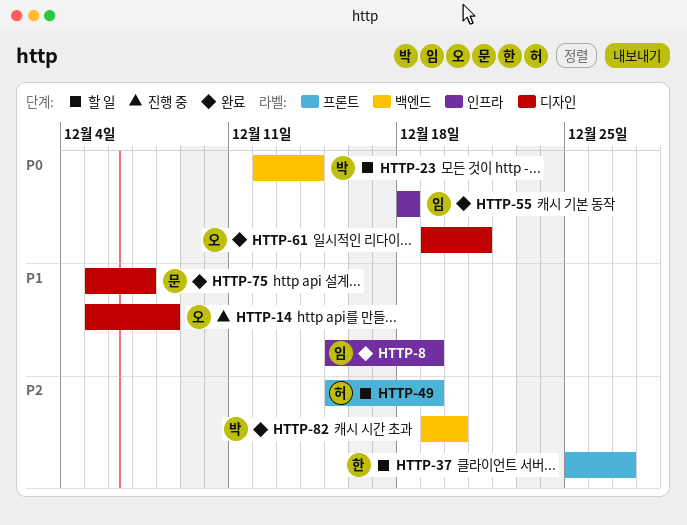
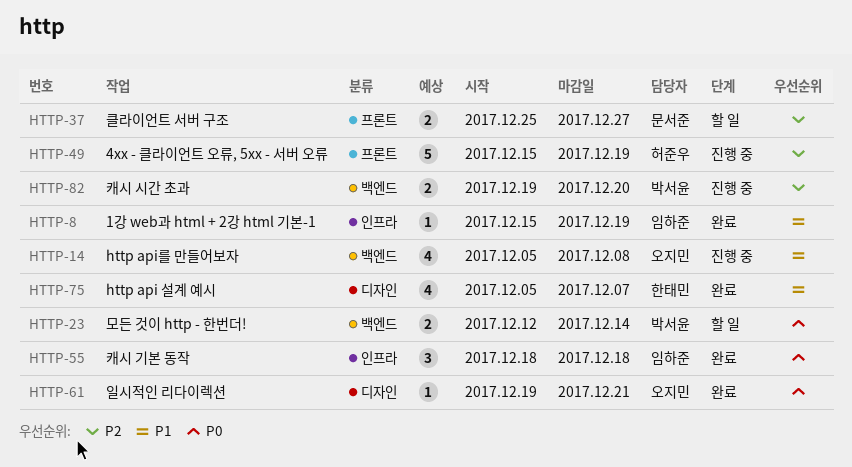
HTTP-14, label: 디자인 -> 백엔드
HTTP-37, owner: 한태민 -> 문서준
HTTP-49, status: 할 일 -> 진행 중
HTTP-75, owner: 문서준 -> 한태민
HTTP-82, status: 완료 -> 진행 중

